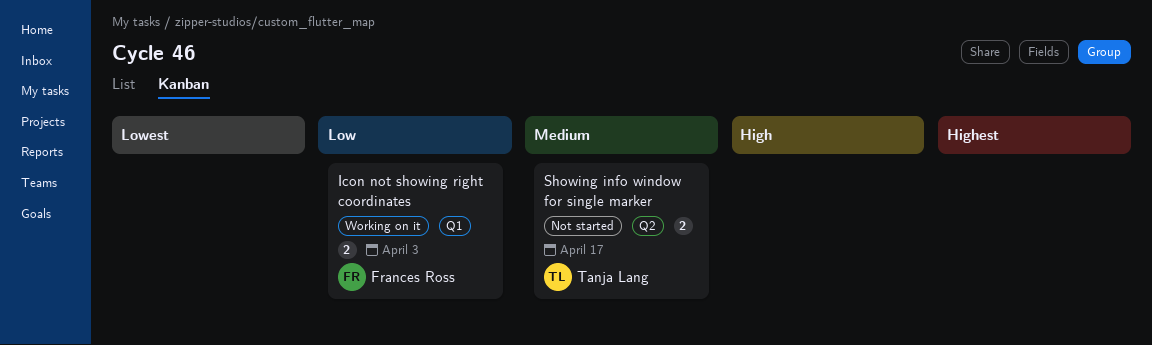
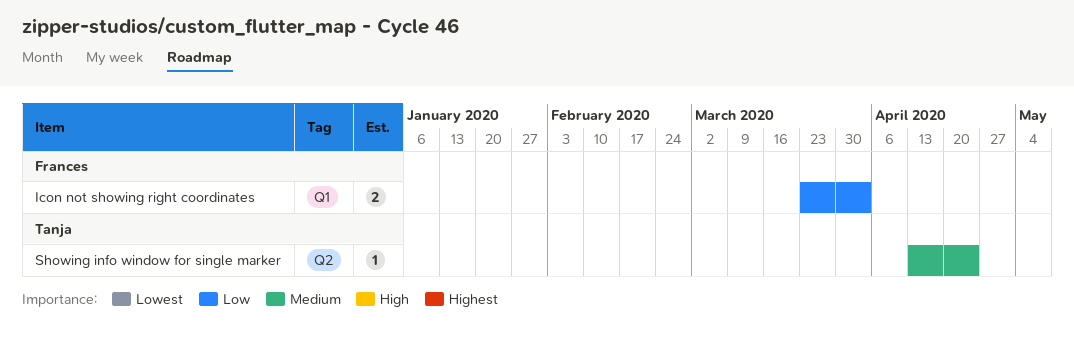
Showing info window for single marker, estimate: 2 -> 1
Showing info window for single marker, due: Apr 17 -> Apr 24

